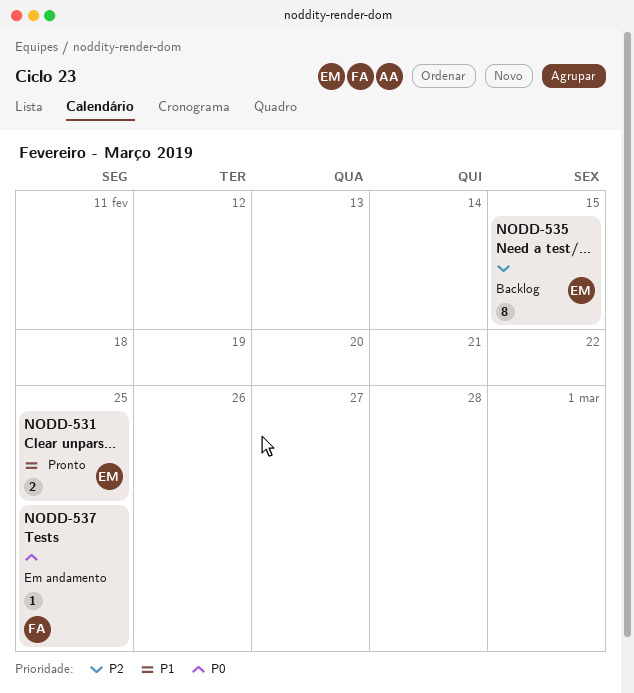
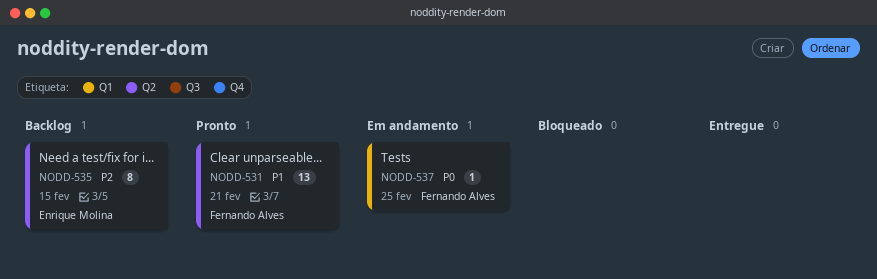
NODD-531, owner: Enrique Molina -> Fernando Alves
NODD-531, estimate: 2 -> 13
NODD-531, due: Feb 25 -> Feb 21

